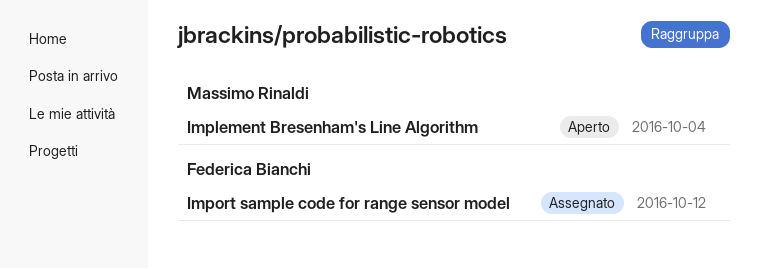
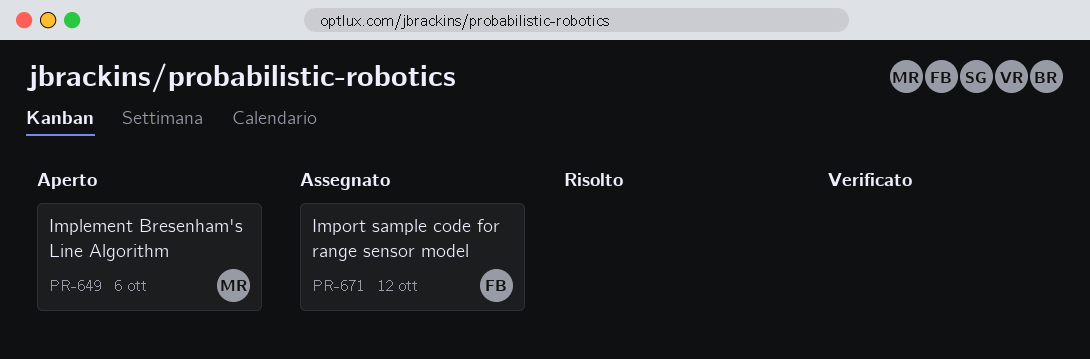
Implement Bresenham's Line Algorithm, due: Oct 4 -> Oct 6

